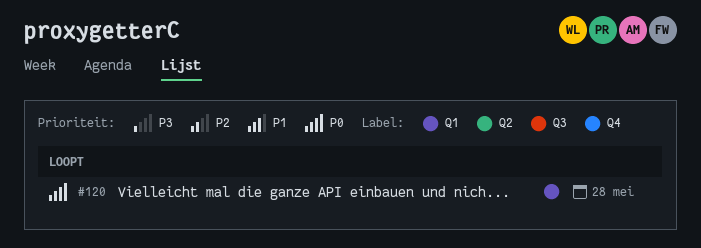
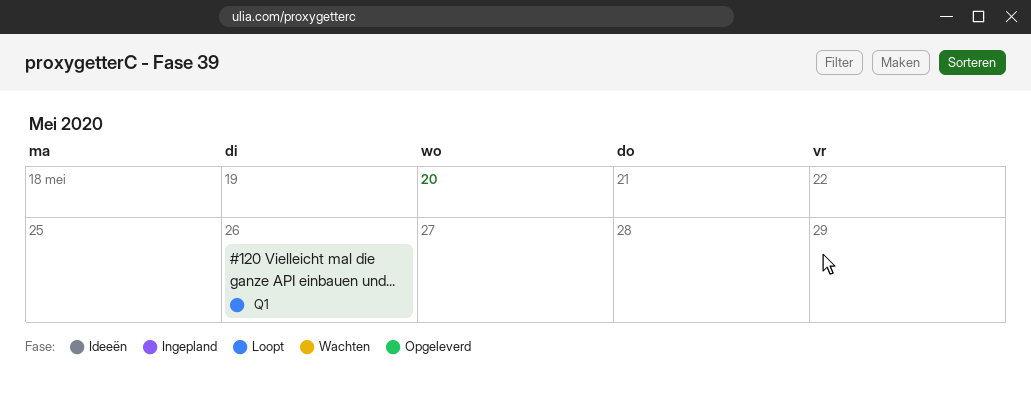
#120, due: May 28 -> May 26

